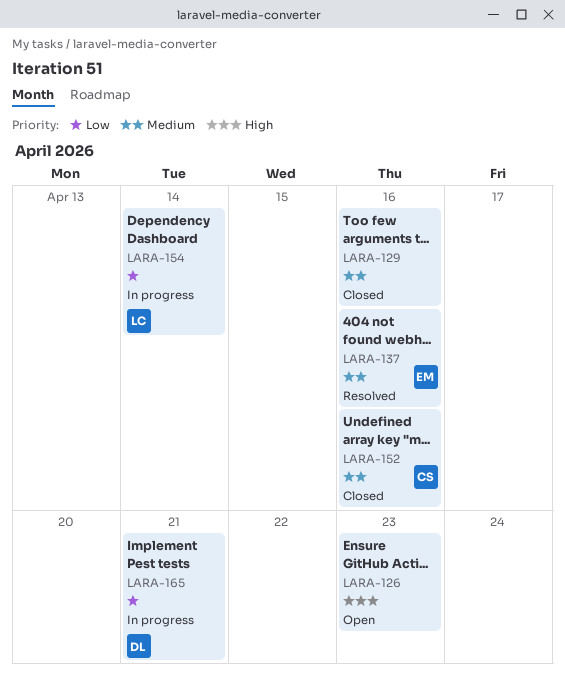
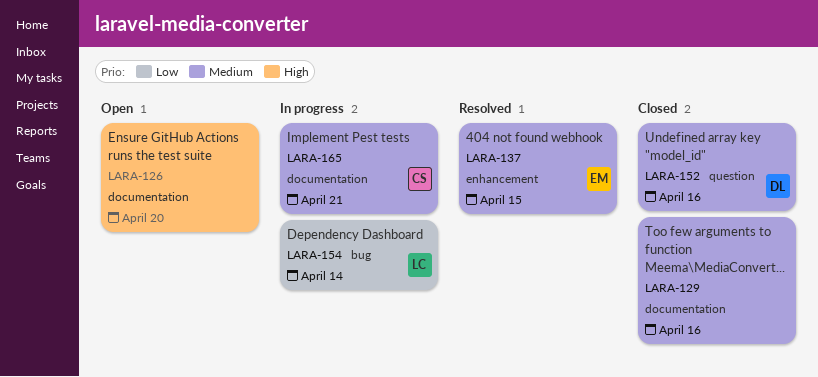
LARA-126, due: Apr 23 -> Apr 20
LARA-137, due: Apr 16 -> Apr 15
LARA-152, owner: CS -> DL
LARA-165, owner: DL -> CS
LARA-165, priority: Low -> Medium

